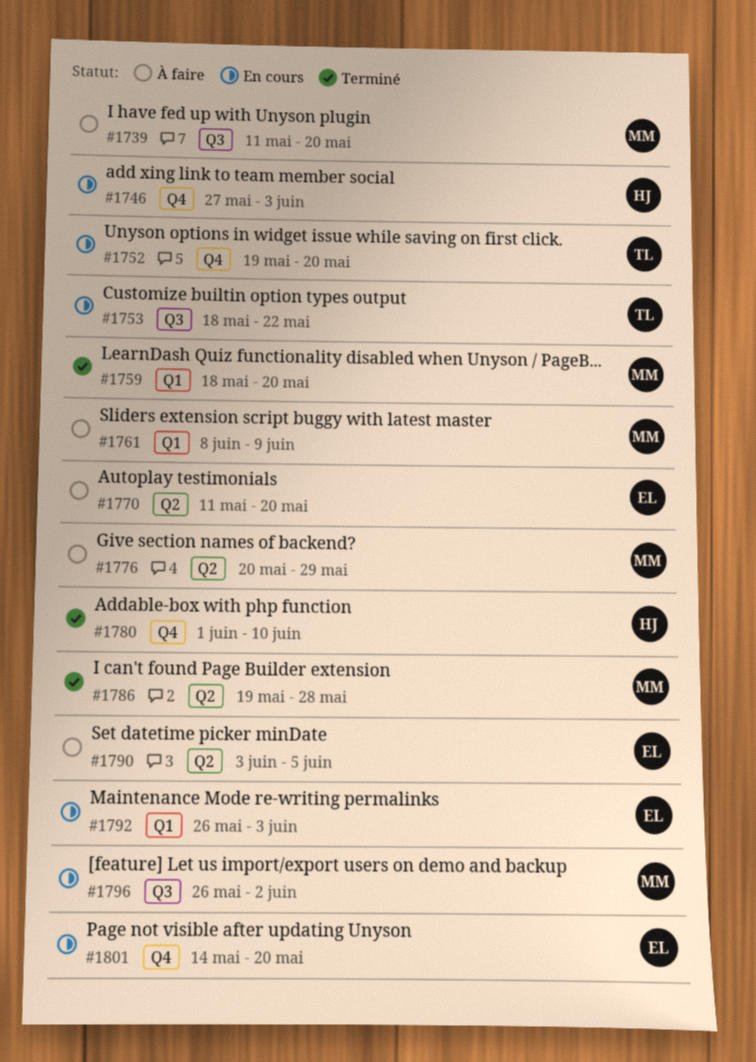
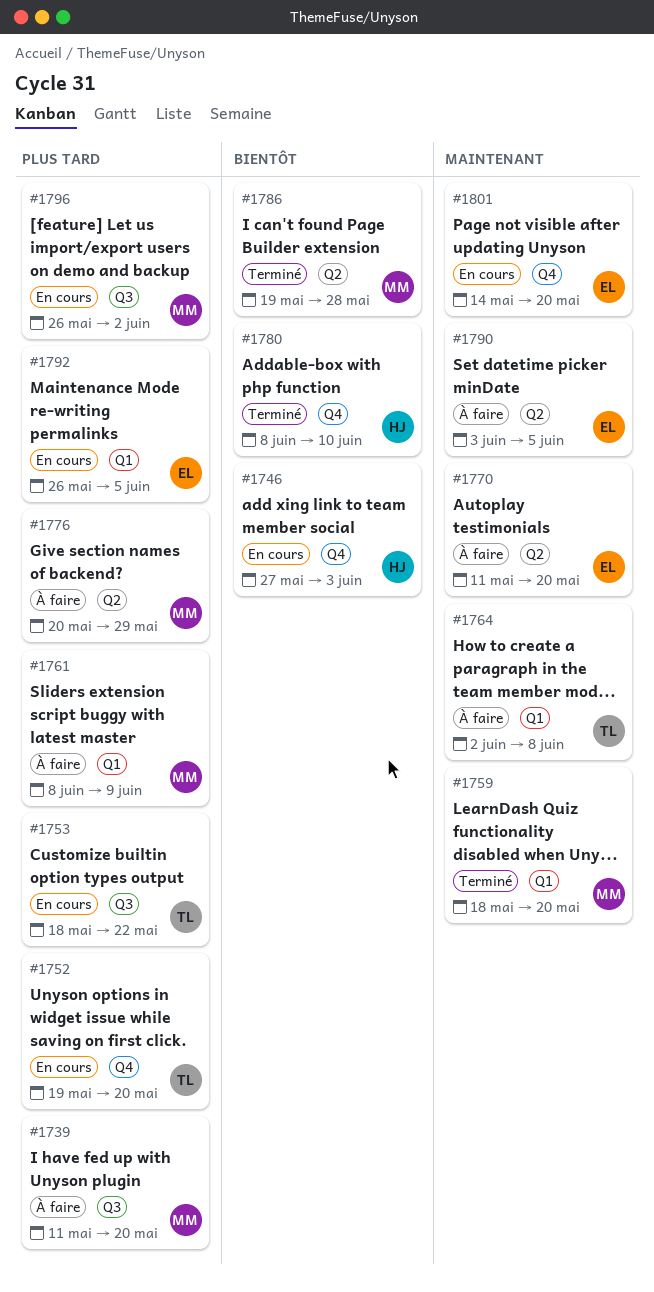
#1764: none -> present
#1780, start: Jun 1 -> Jun 8
#1792, due: Jun 3 -> Jun 5

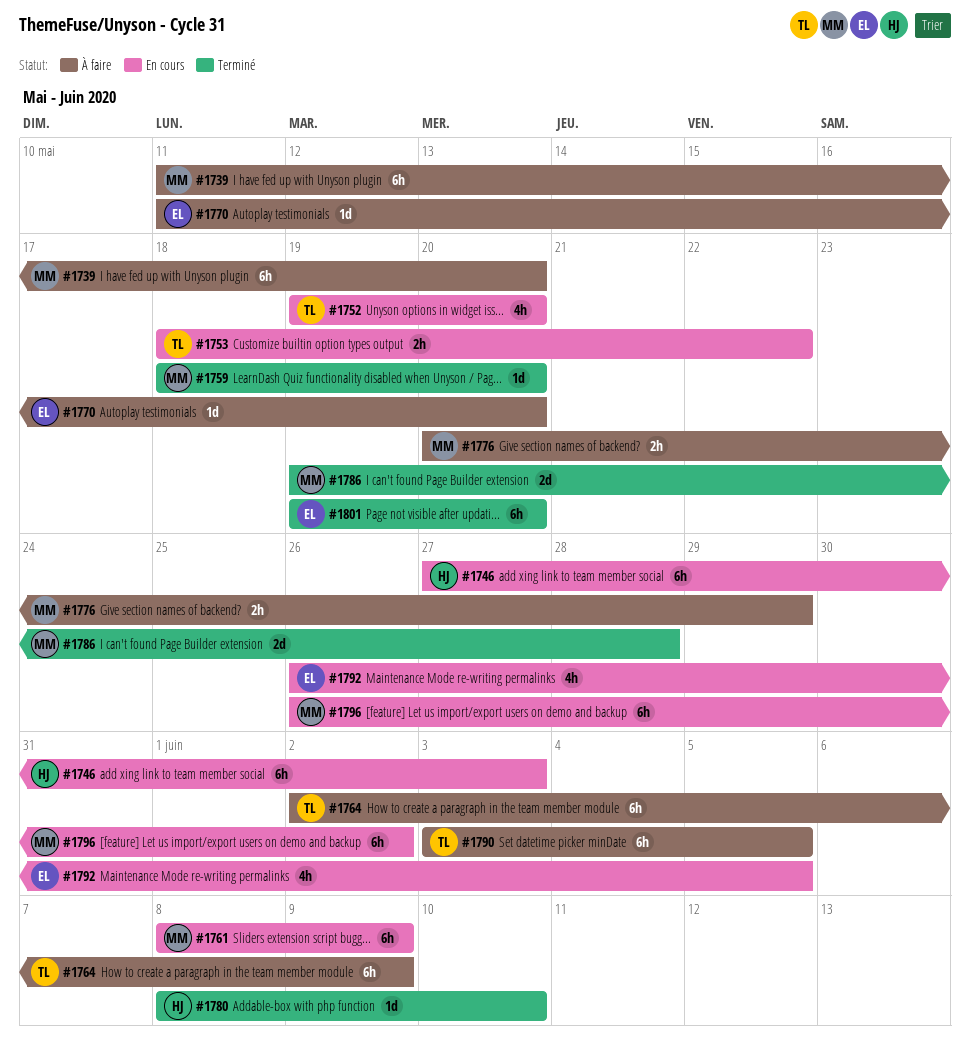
#1761, status: À faire -> En cours
#1764, due: Jun 8 -> Jun 9
#1790, owner: EL -> TL
#1801, status: En cours -> Terminé
#1801, start: May 14 -> May 19

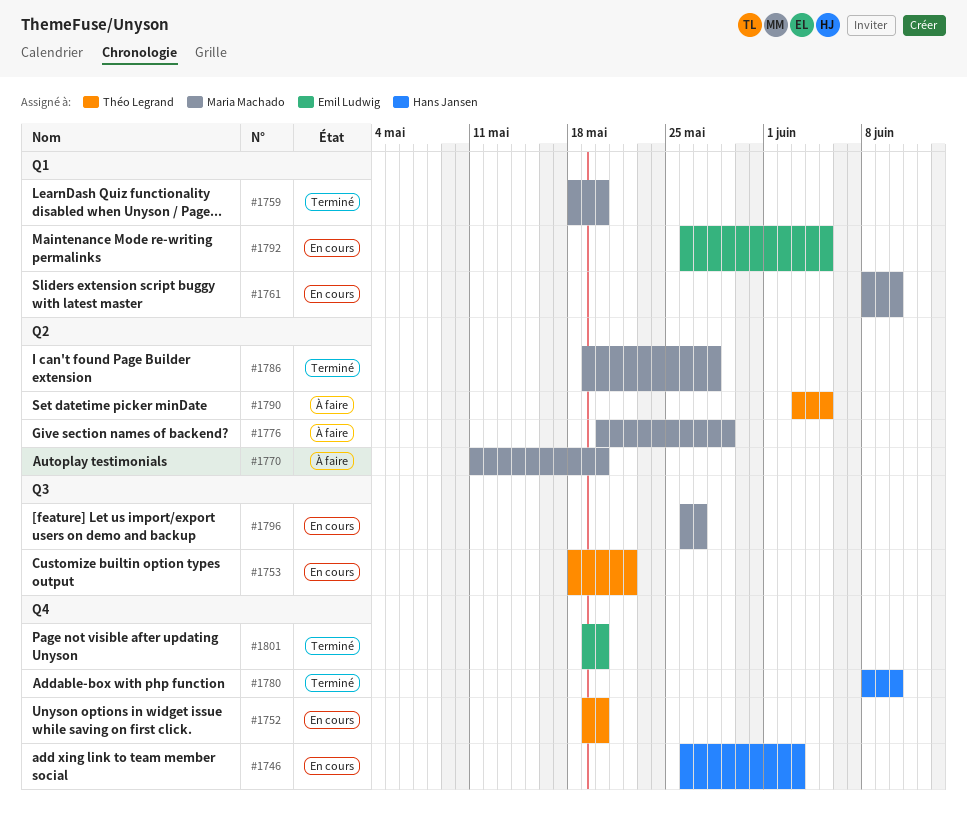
#1739: present -> none
#1746, start: May 27 -> May 26
#1761, due: Jun 9 -> Jun 10
#1764: present -> none
#1770, owner: Emil Ludwig -> Maria Machado
#1796, due: Jun 2 -> May 27

